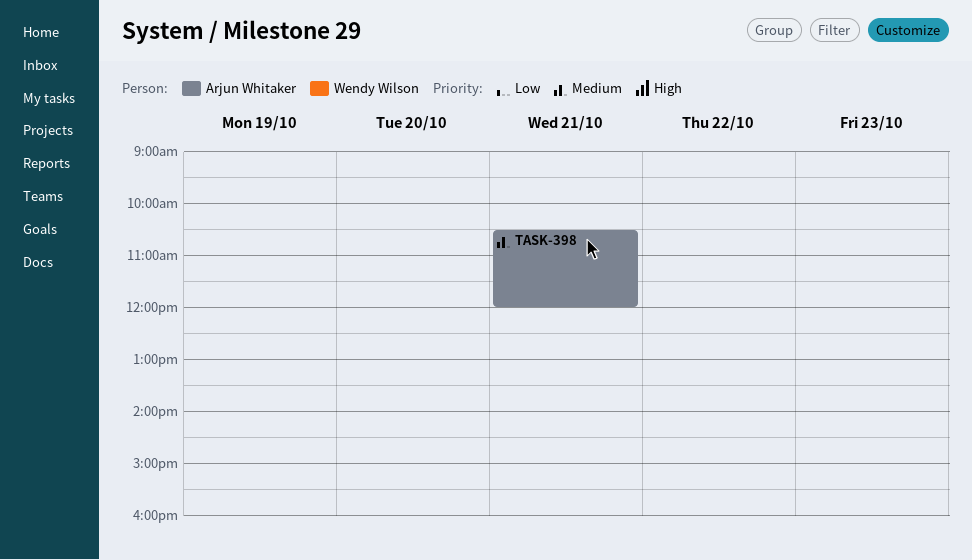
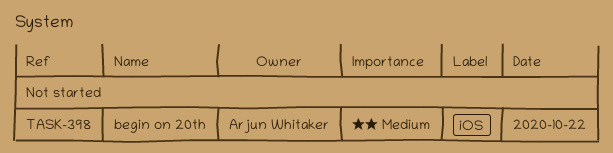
TASK-398, day: Oct 21 -> Oct 22

